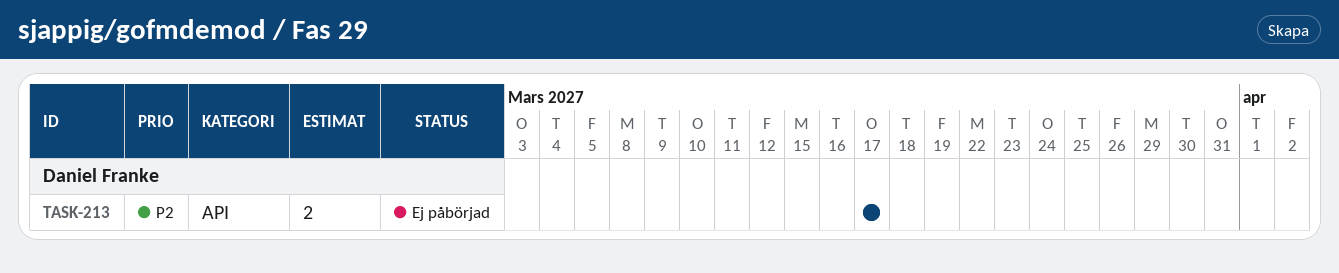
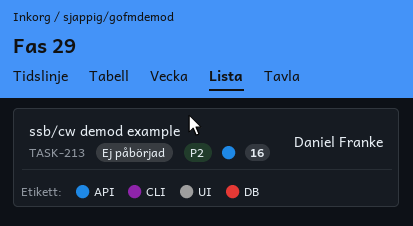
TASK-213, estimate: 2 -> 16

